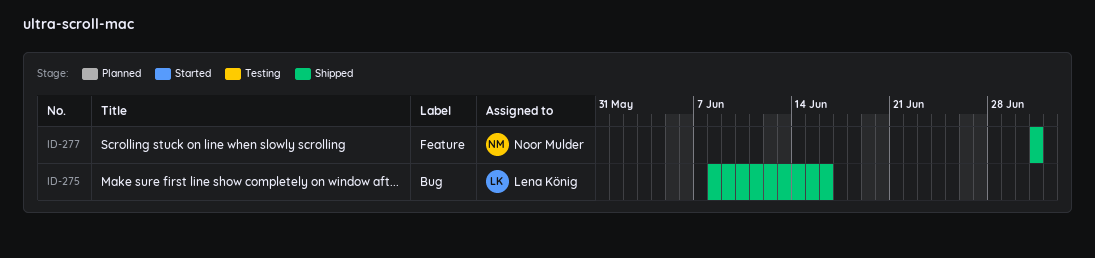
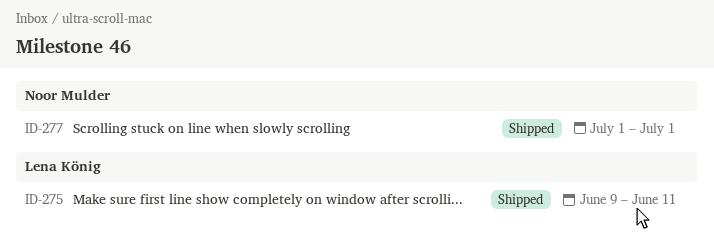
ID-275, start: Jun 8 -> Jun 9
ID-275, due: Jun 16 -> Jun 11

